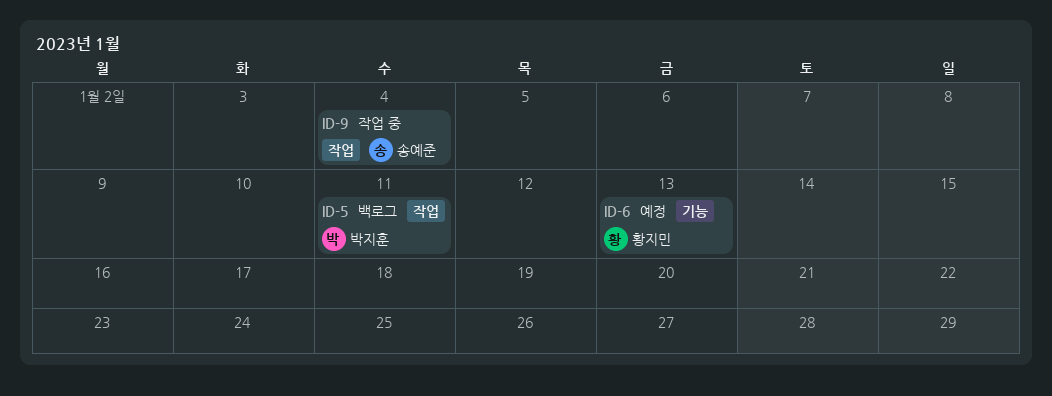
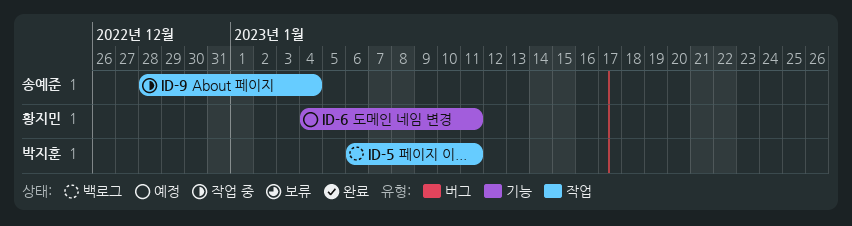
ID-6, due: Jan 13 -> Jan 11

